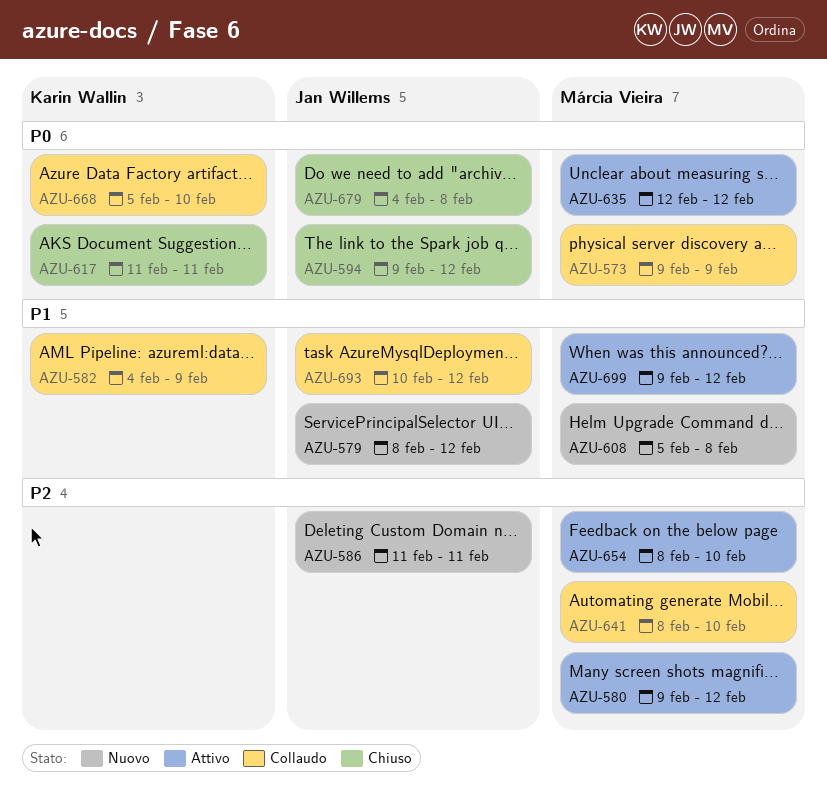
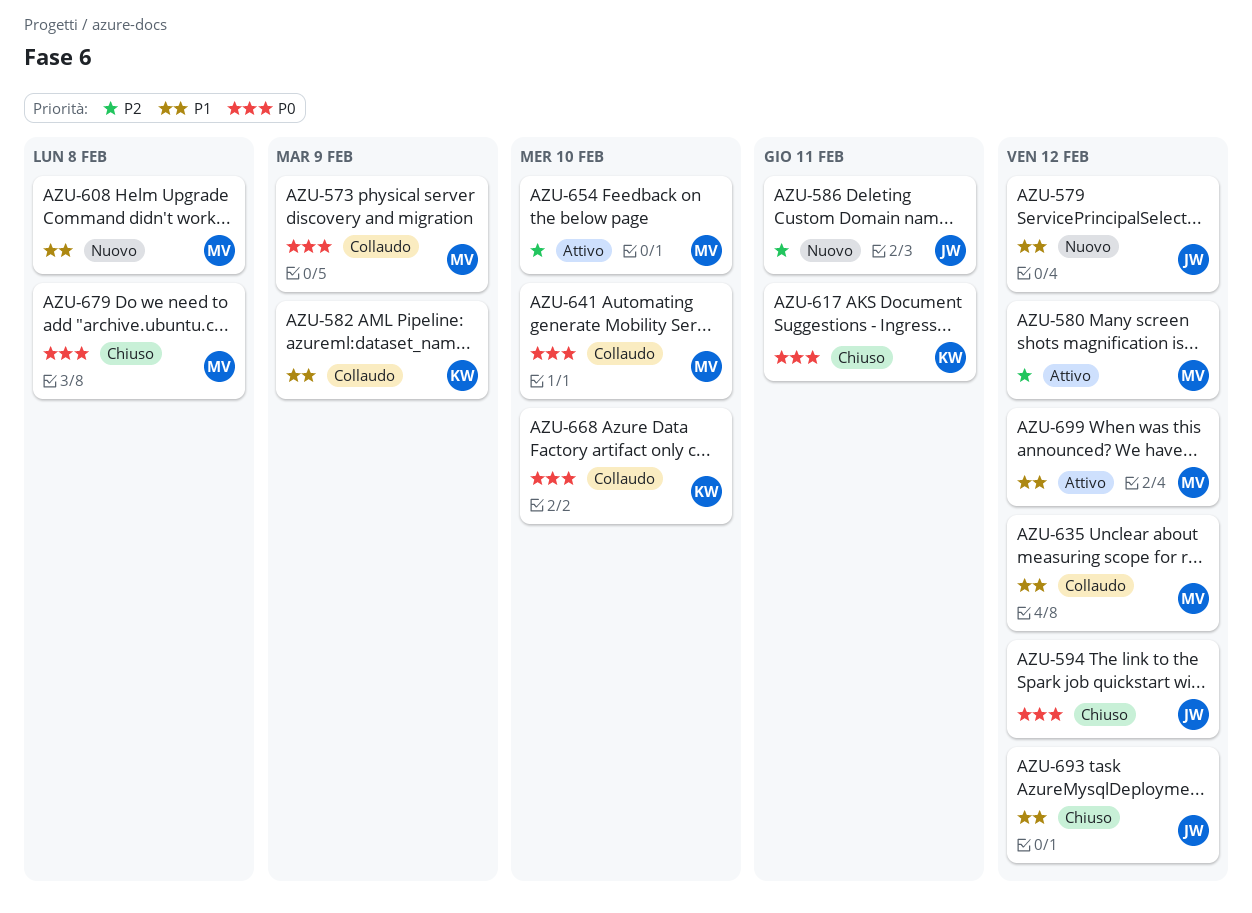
AZU-635, status: Attivo -> Collaudo
AZU-635, priority: P0 -> P1
AZU-641, priority: P2 -> P0
AZU-679, owner: Jan Willems -> Márcia Vieira
AZU-693, status: Collaudo -> Chiuso

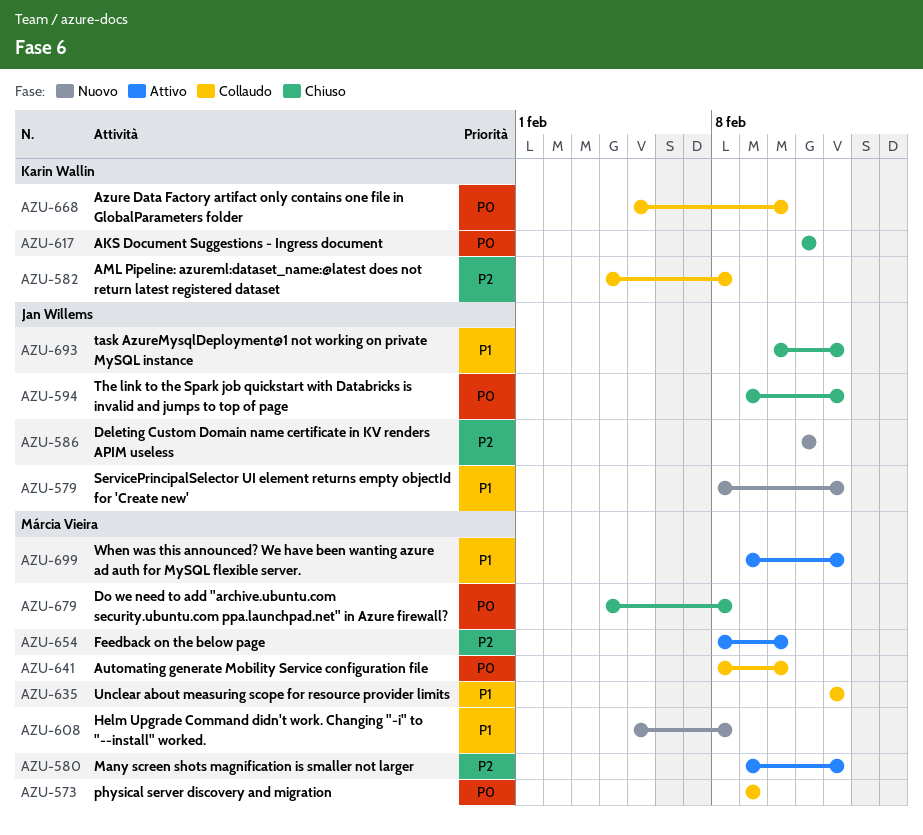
AZU-582, priority: P1 -> P2
AZU-582, due: Feb 9 -> Feb 8

